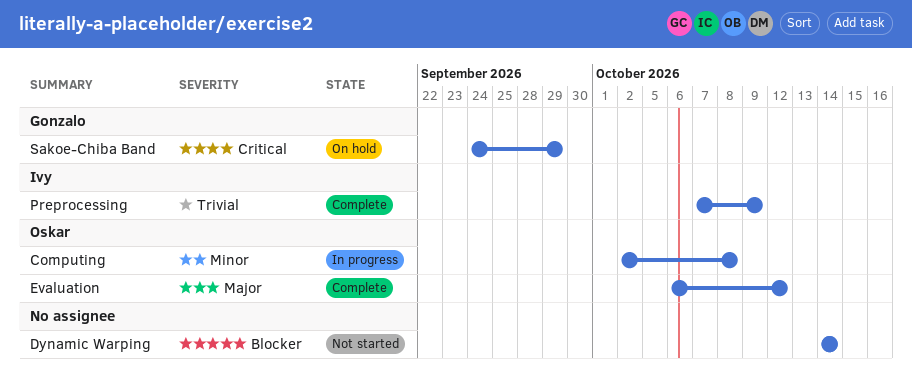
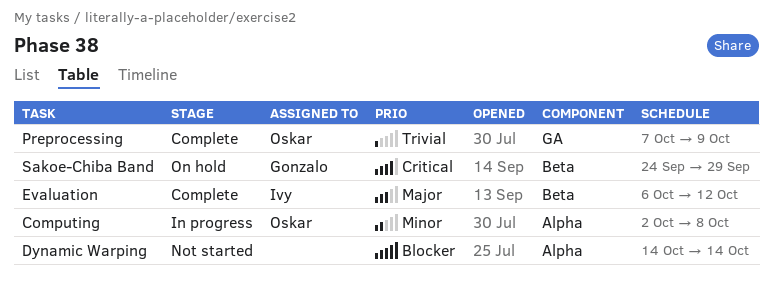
Evaluation, owner: Oskar -> Ivy
Preprocessing, owner: Ivy -> Oskar

